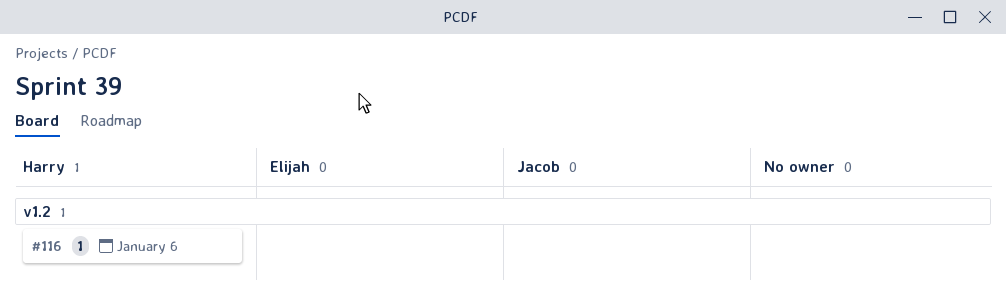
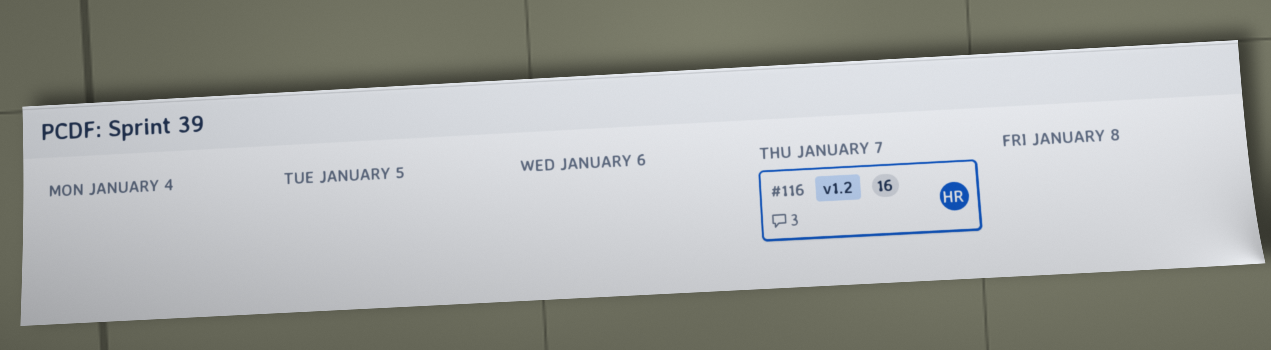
#116, estimate: 1 -> 16
#116, due: Jan 6 -> Jan 7

